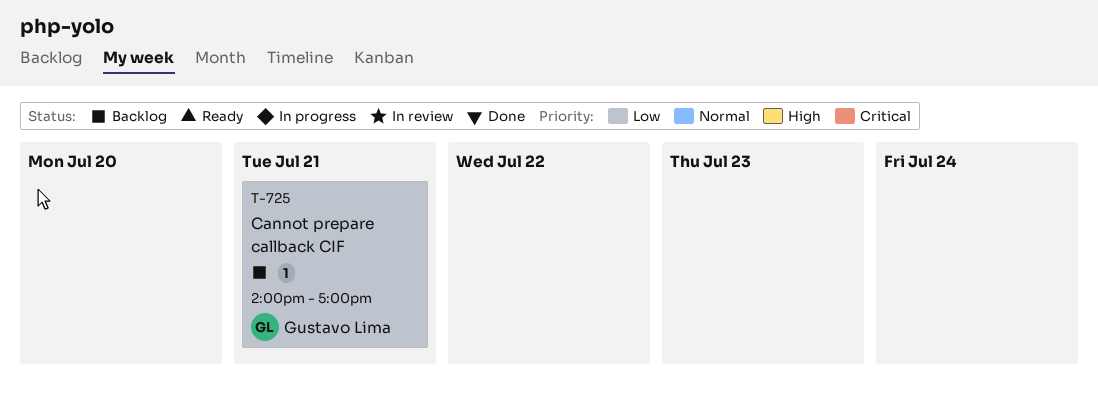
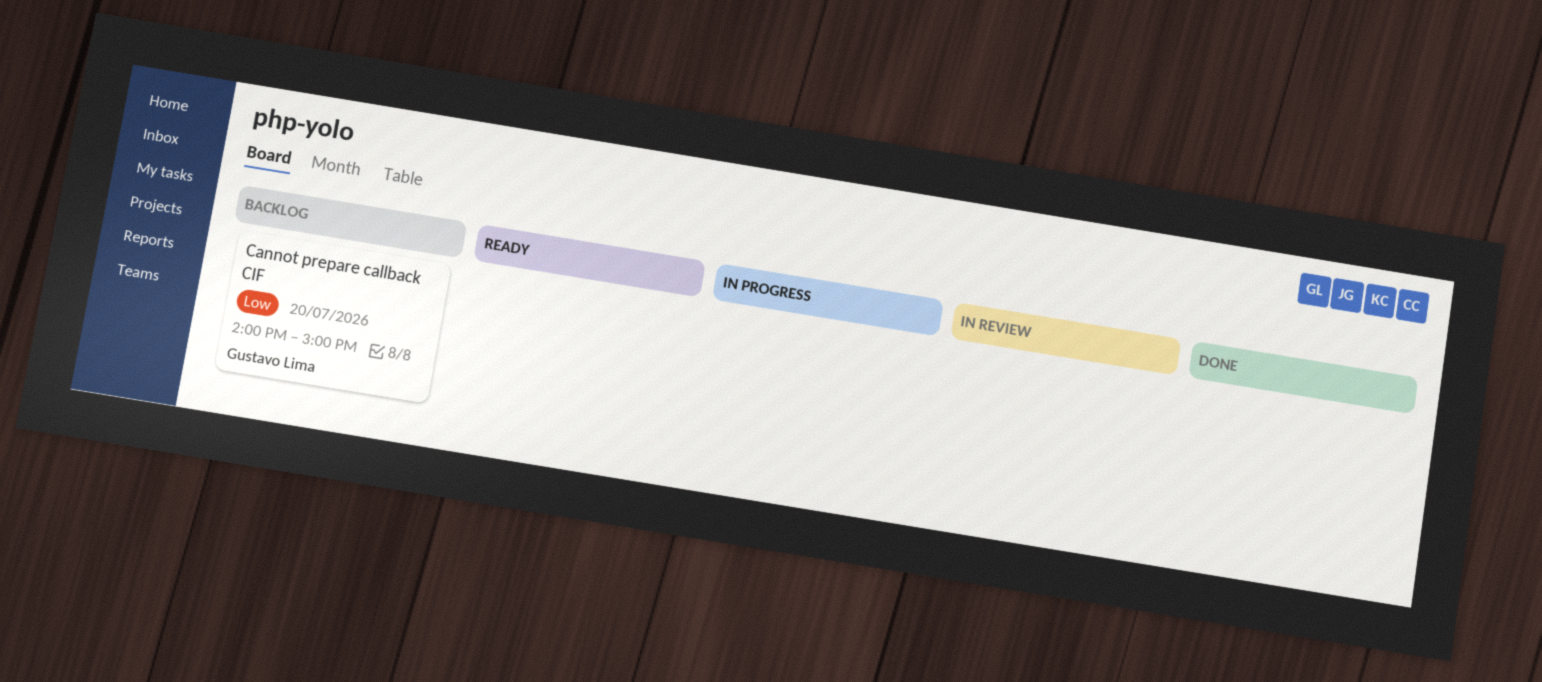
Cannot prepare callback CIF, day: Jul 21 -> Jul 20
Cannot prepare callback CIF, ends: 17:00 -> 15:00

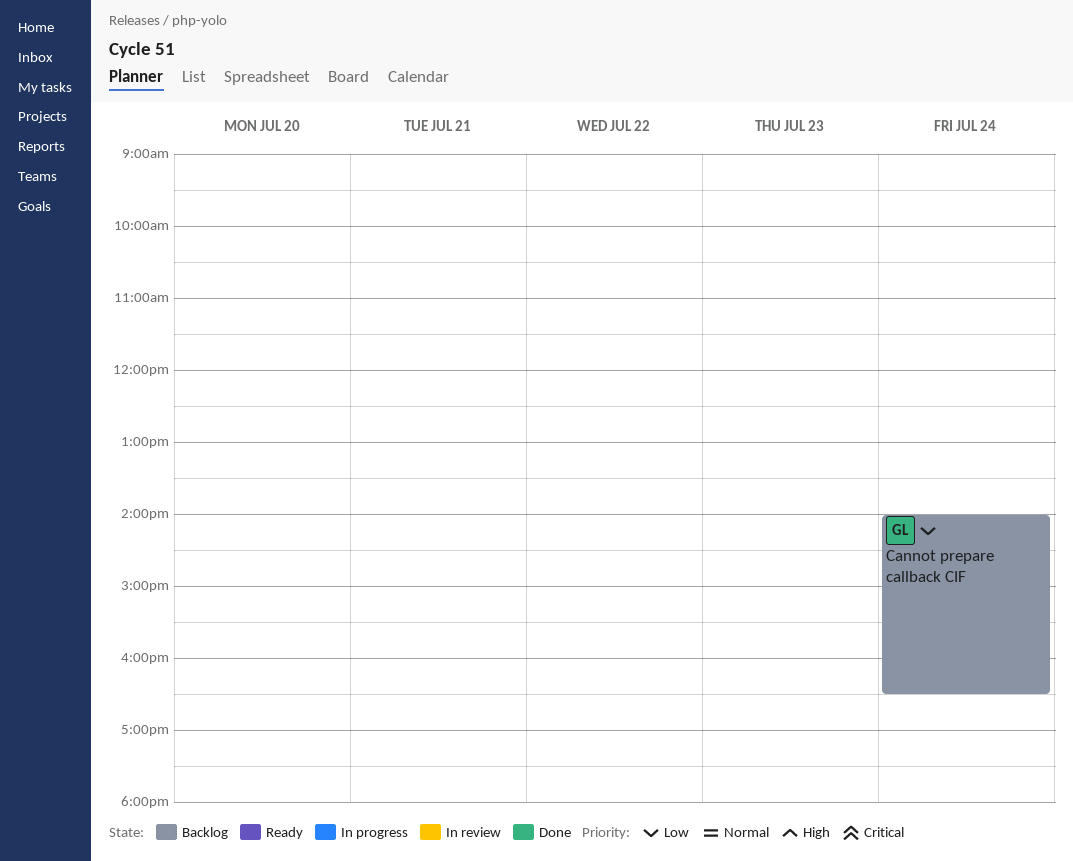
Cannot prepare callback CIF, day: Jul 20 -> Jul 24
Cannot prepare callback CIF, ends: 15:00 -> 16:30

